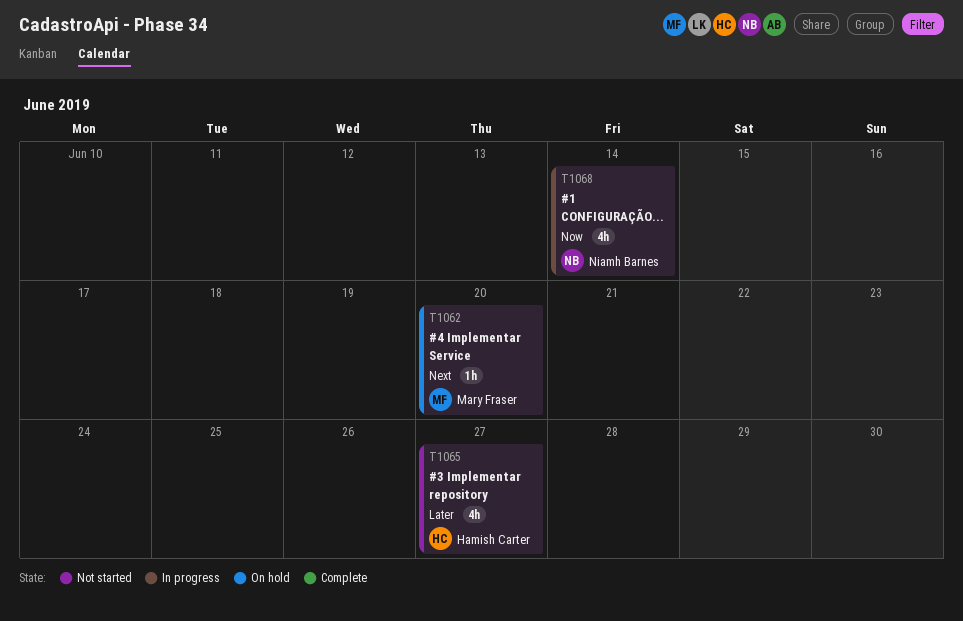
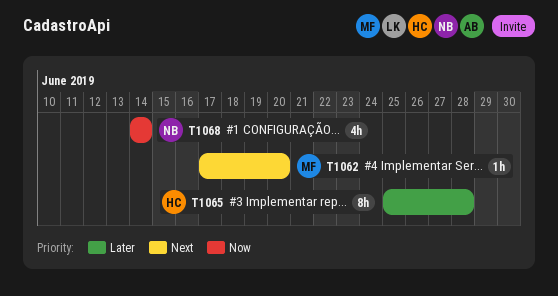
T1065, estimate: 4h -> 8h
T1065, due: Jun 27 -> Jun 28

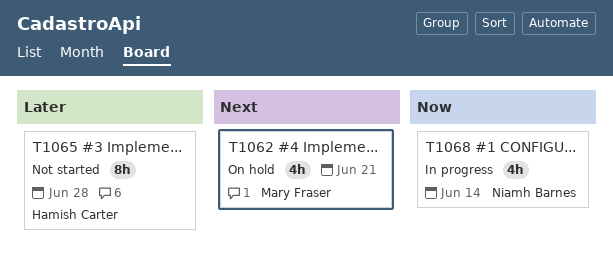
T1062, estimate: 1h -> 4h
T1062, due: Jun 20 -> Jun 21

